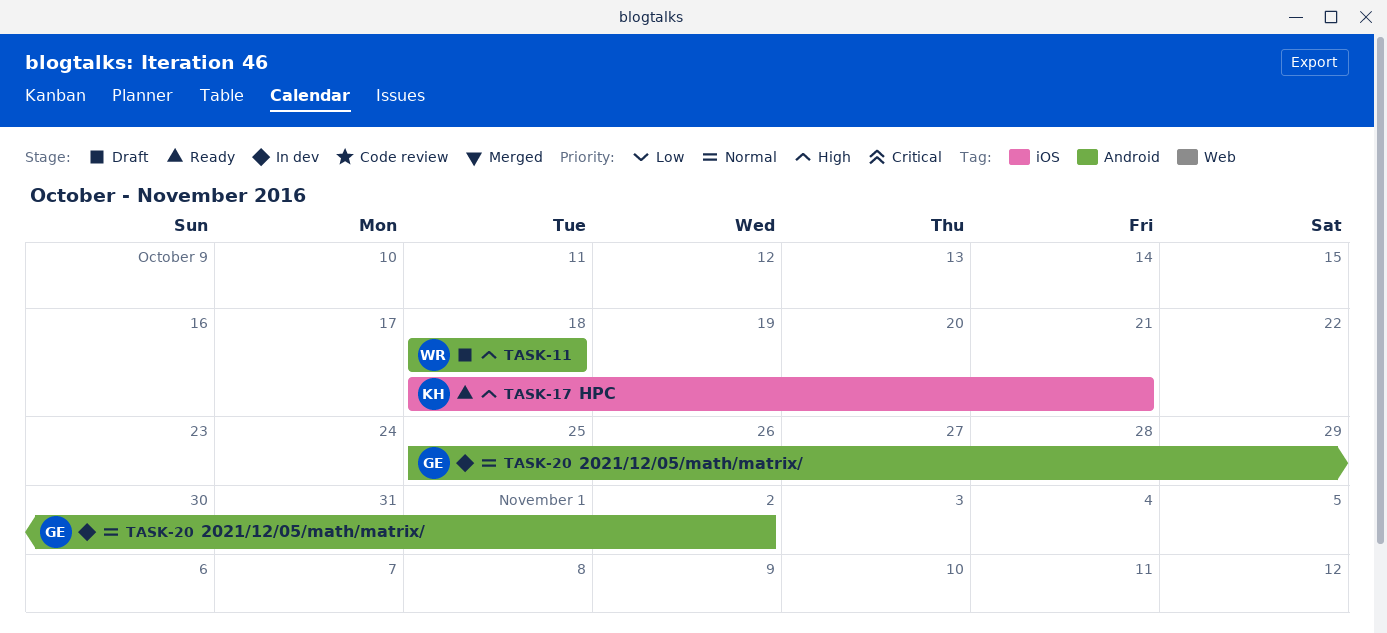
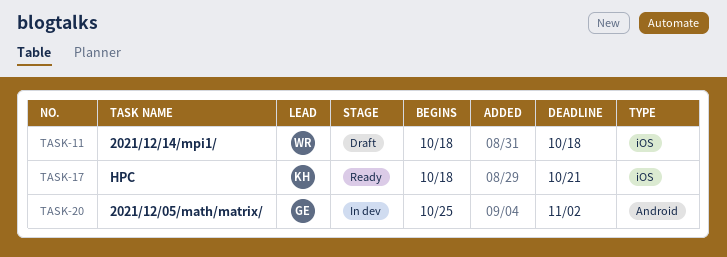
TASK-11, label: Android -> iOS

